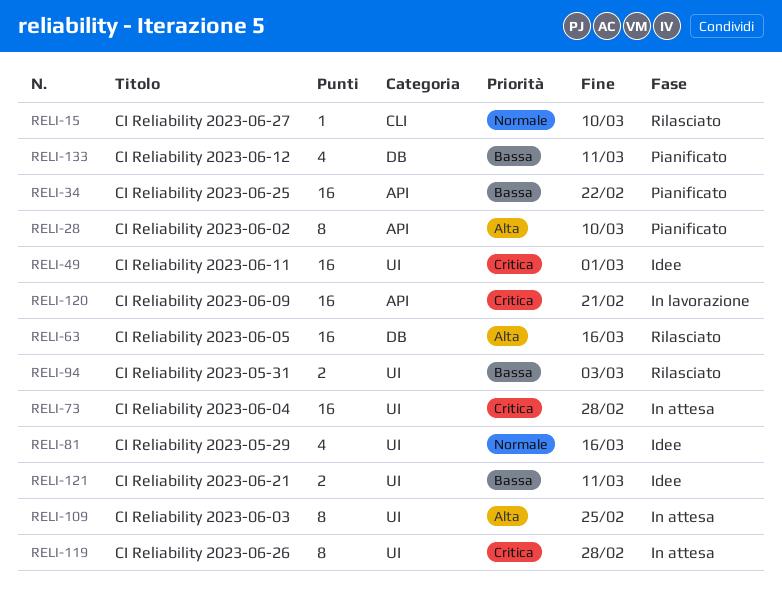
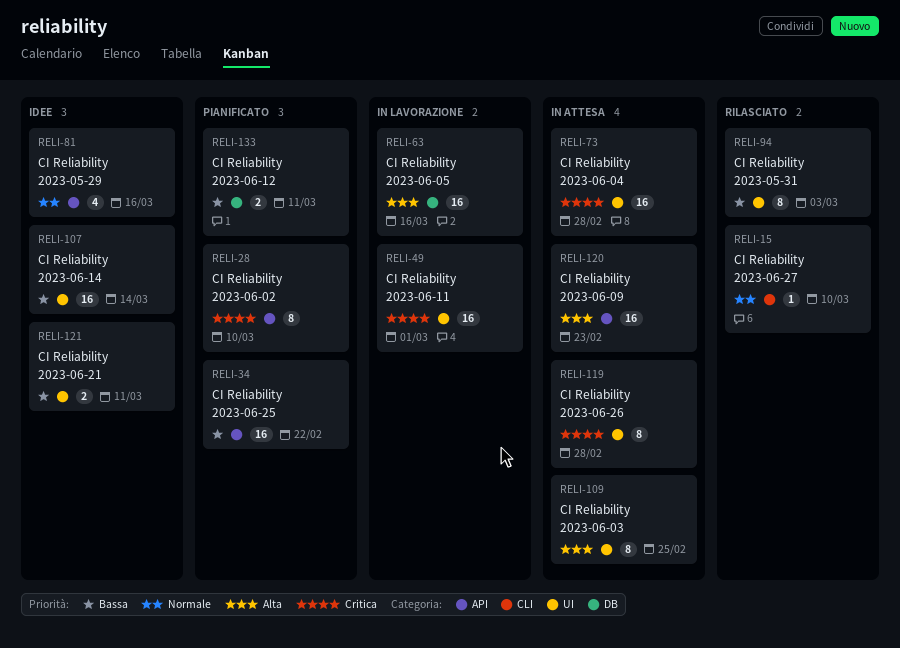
RELI-28, priority: Alta -> Critica
RELI-49, status: Idee -> In lavorazione
RELI-63, status: Rilasciato -> In lavorazione
RELI-81, label: UI -> API
RELI-94, estimate: 2 -> 8
RELI-107: none -> present
RELI-120, status: In lavorazione -> In attesa
RELI-120, priority: Critica -> Alta
RELI-120, due: Feb 21 -> Feb 23
RELI-133, estimate: 4 -> 2

